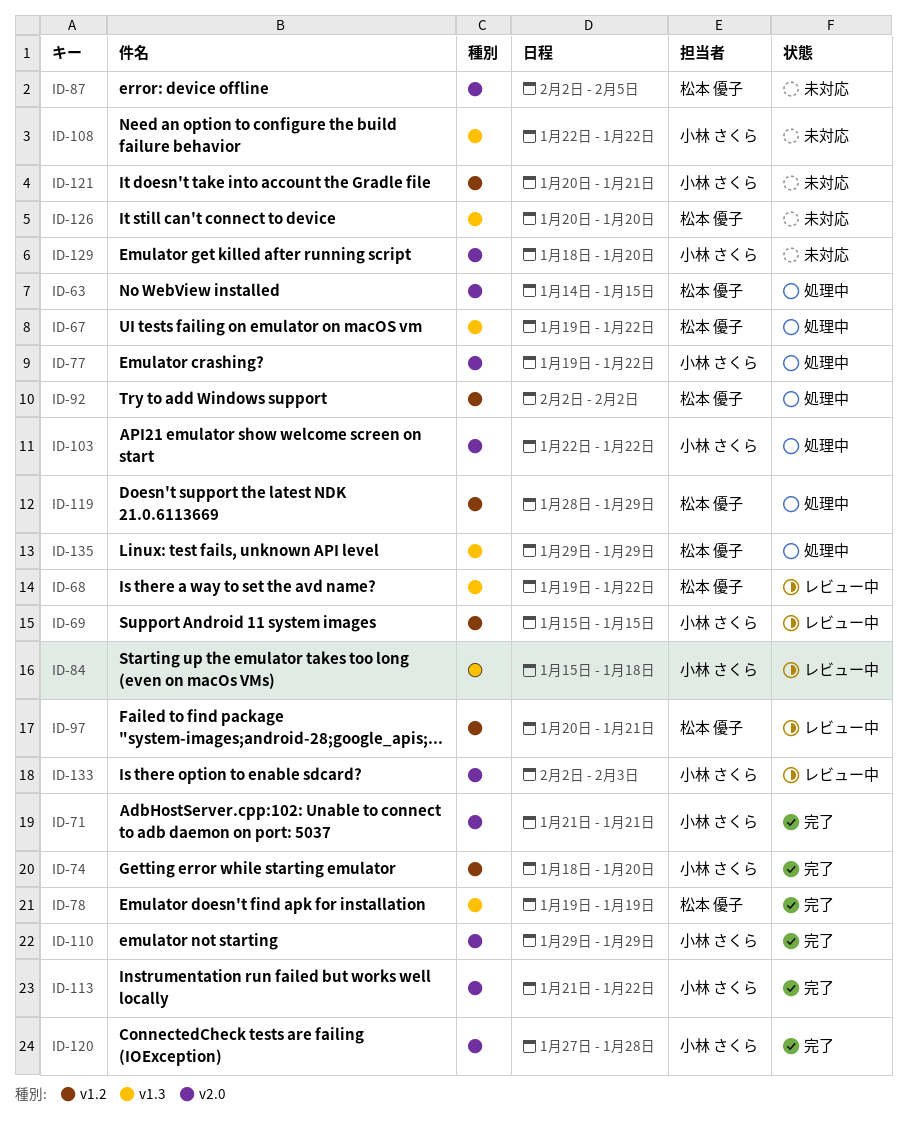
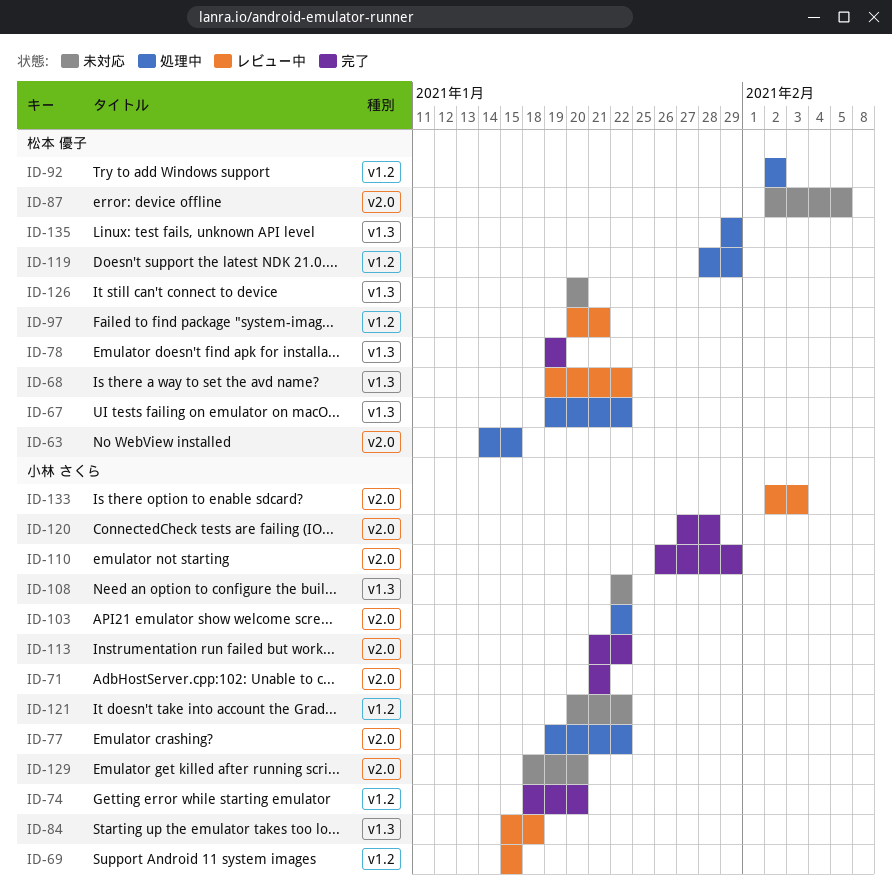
ID-110, start: Jan 29 -> Jan 26
ID-121, due: Jan 21 -> Jan 22

